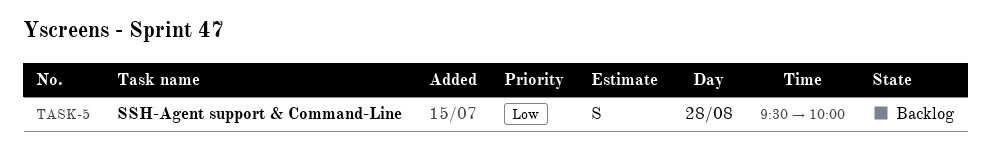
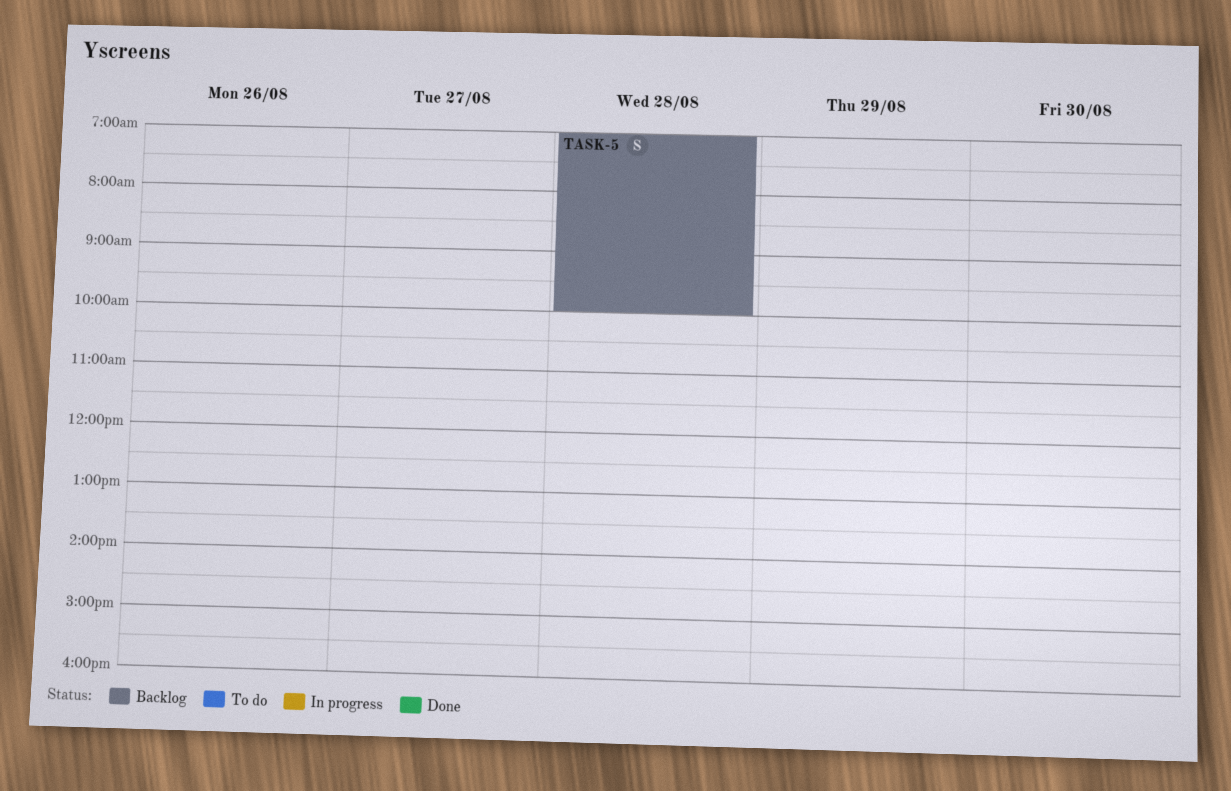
TASK-5, begins: 09:30 -> 07:00

